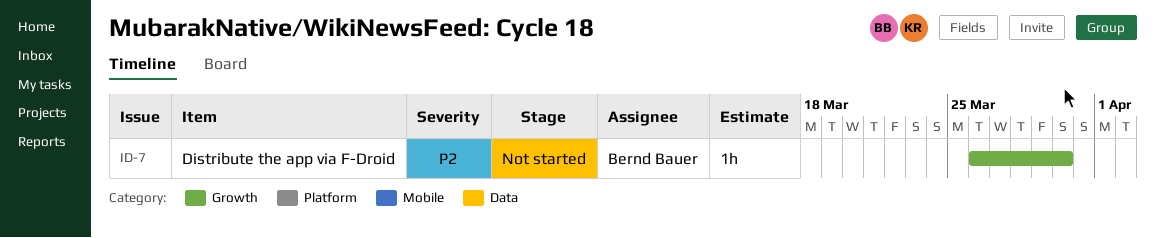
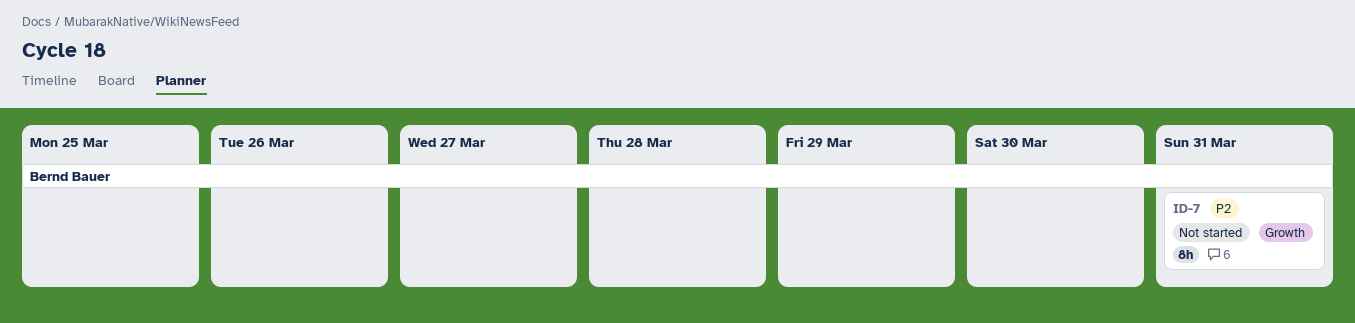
ID-7, estimate: 1h -> 8h
ID-7, due: Mar 30 -> Mar 31

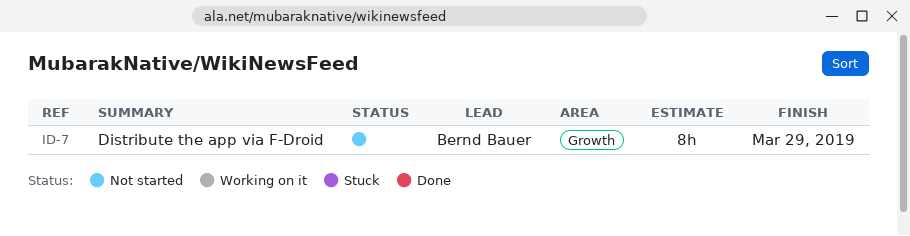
ID-7, due: Mar 31 -> Mar 29

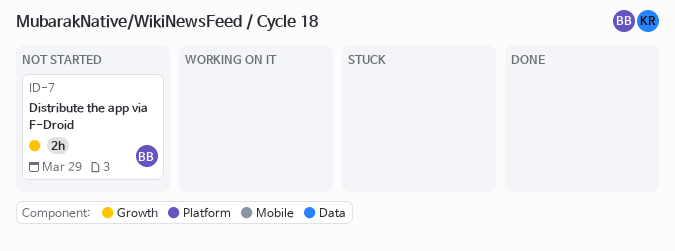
ID-7, estimate: 8h -> 2h

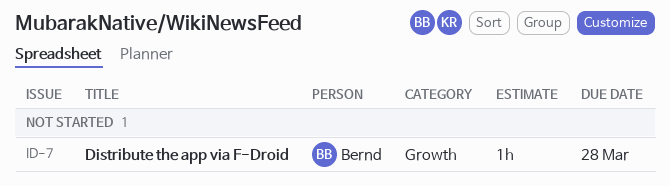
ID-7, estimate: 2h -> 1h
ID-7, due: Mar 29 -> Mar 28

